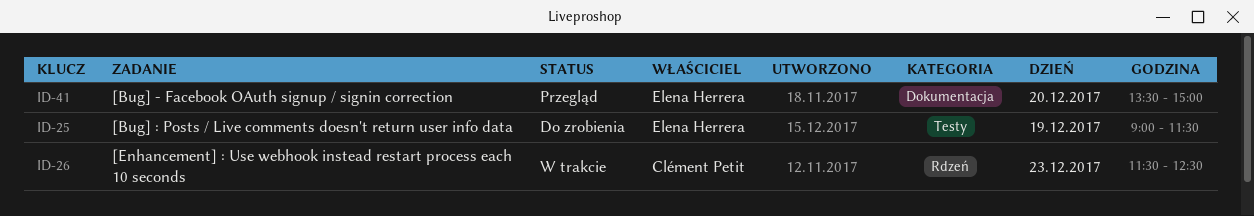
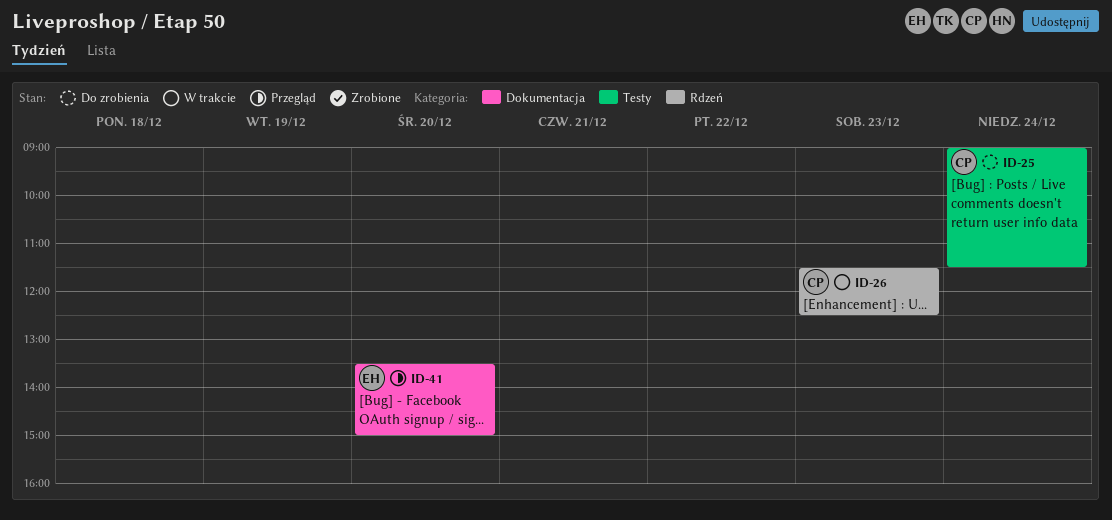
ID-25, owner: Elena Herrera -> Clément Petit
ID-25, day: Dec 19 -> Dec 24

